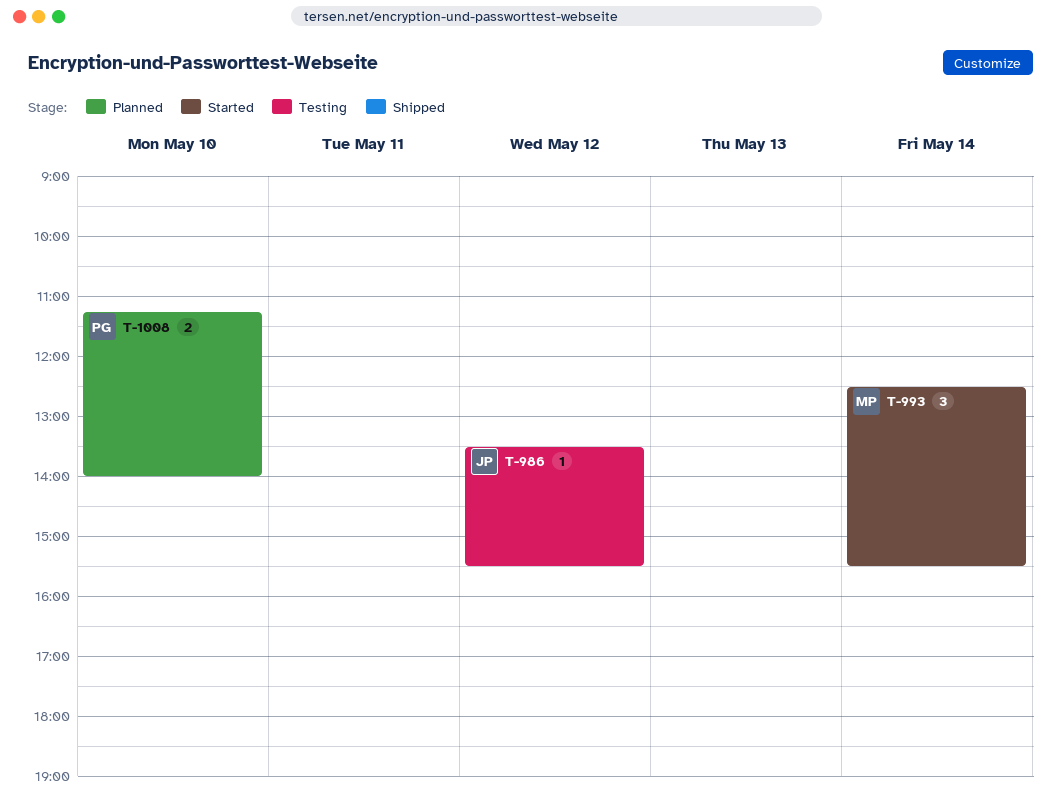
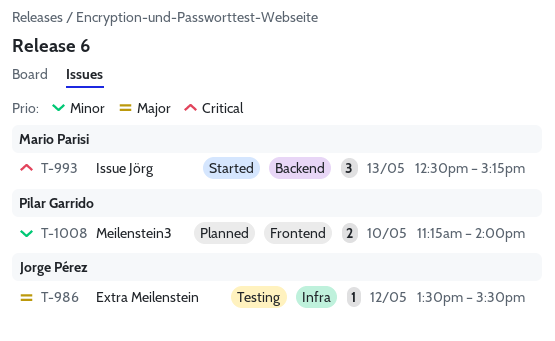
T-993, day: May 14 -> May 13
T-993, ends: 15:30 -> 15:15

